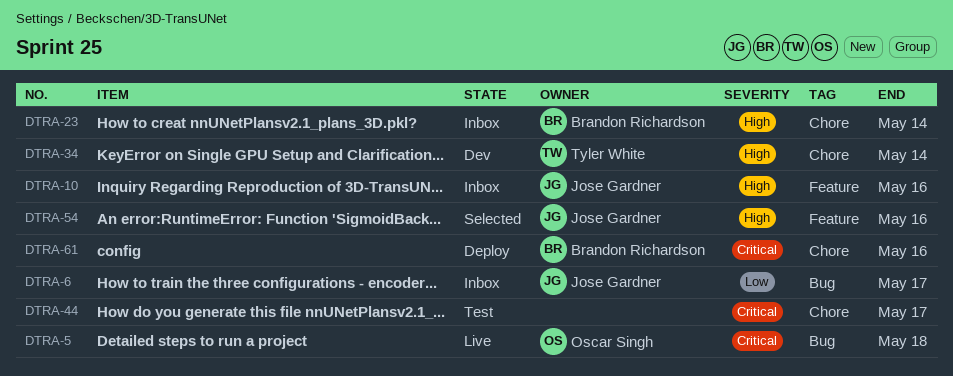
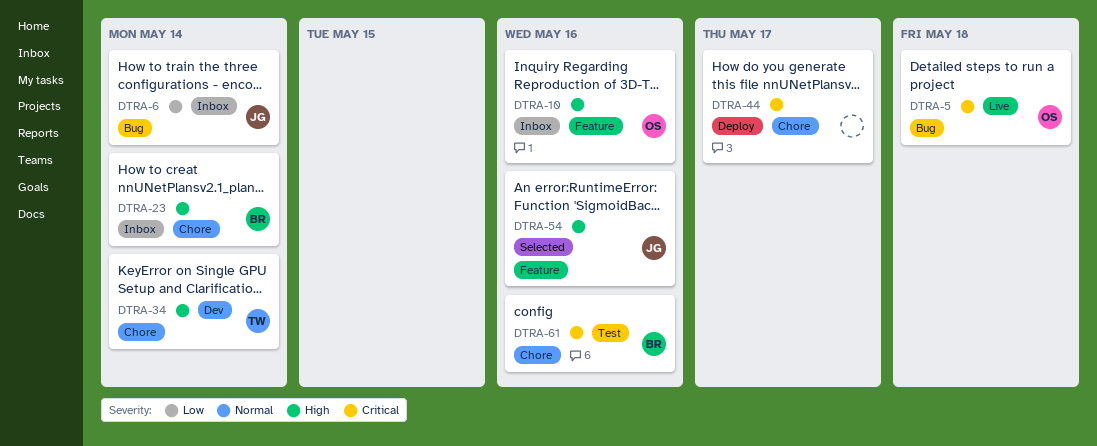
DTRA-6, due: May 17 -> May 14
DTRA-10, owner: Jose Gardner -> Oscar Singh
DTRA-44, status: Test -> Deploy
DTRA-61, status: Deploy -> Test

